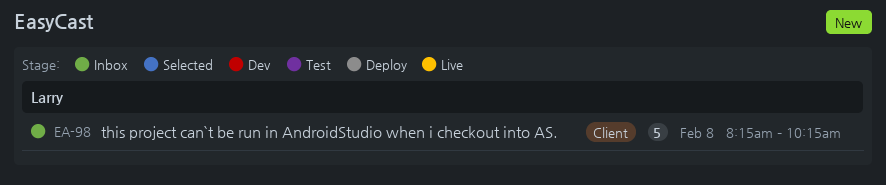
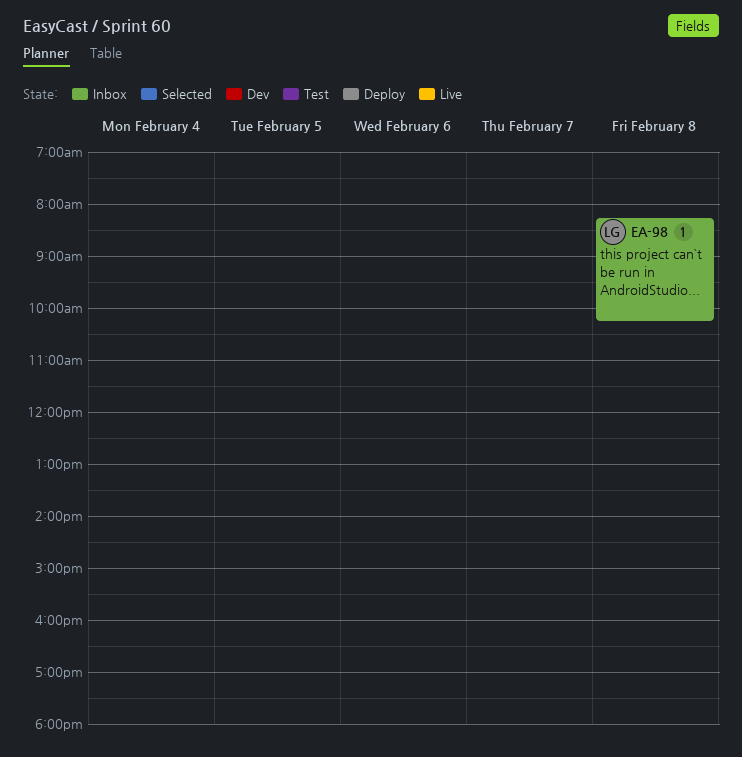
EA-98, estimate: 5 -> 1

